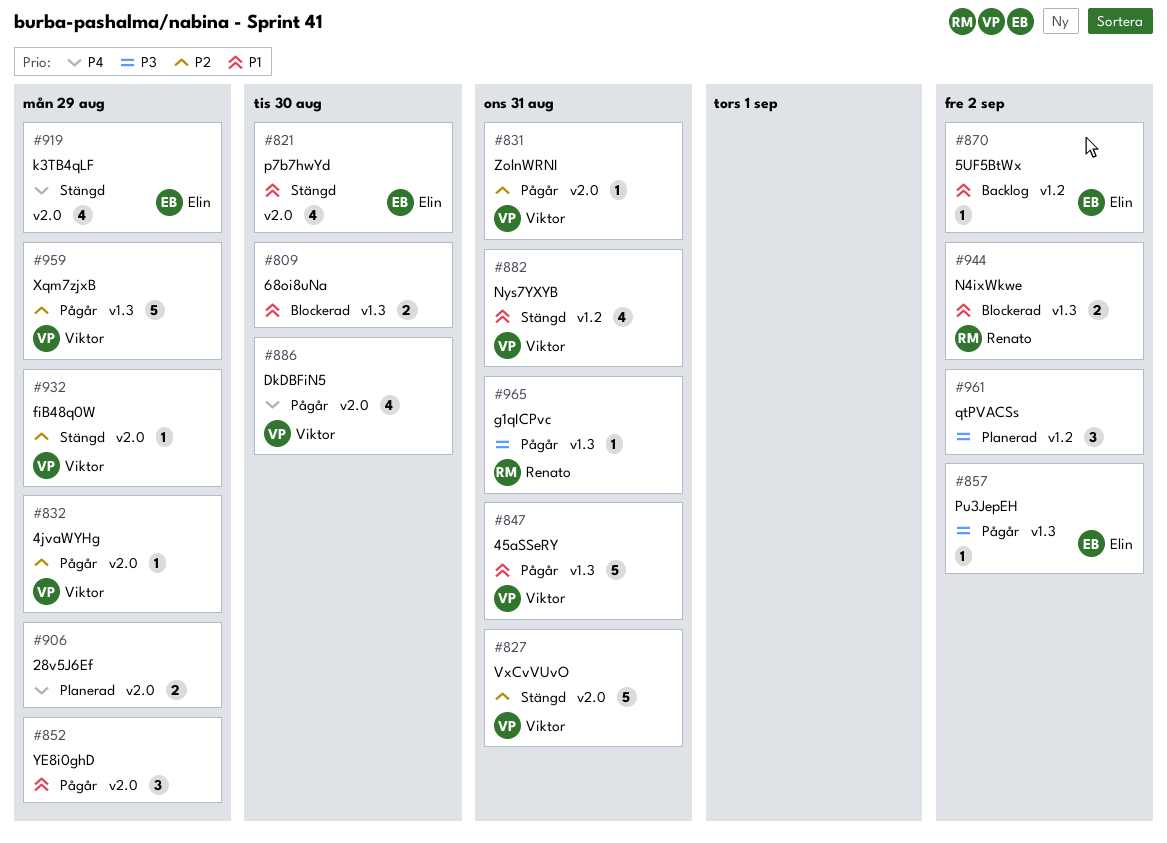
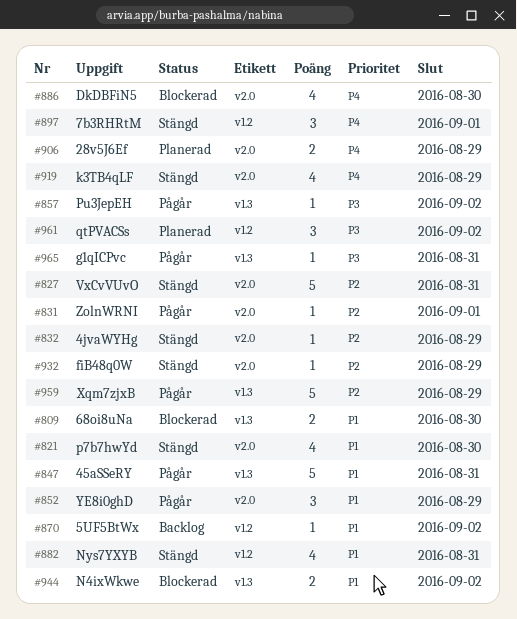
#831, due: Aug 31 -> Sep 1
#832, status: Pågår -> Stängd
#886, status: Pågår -> Blockerad
#897: none -> present

